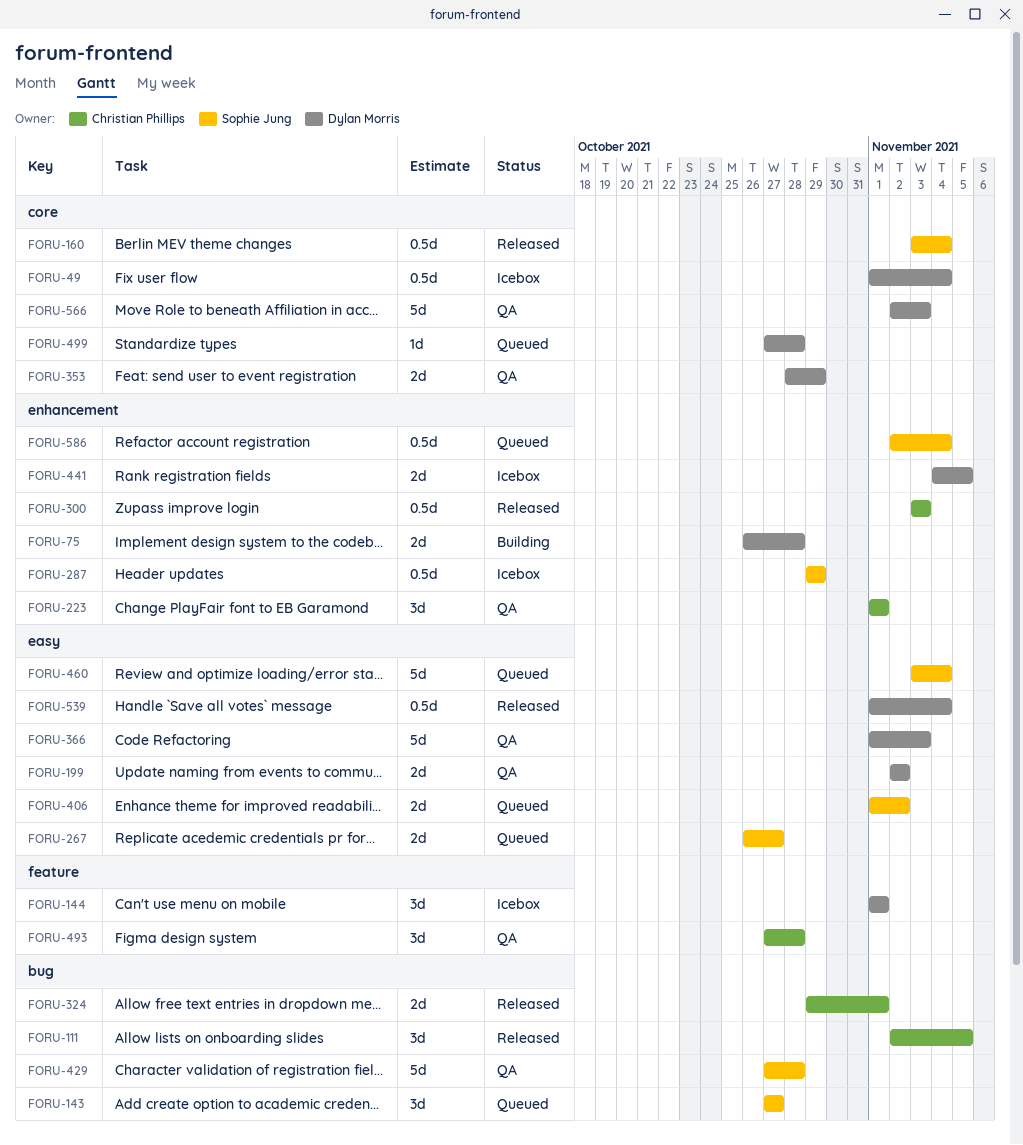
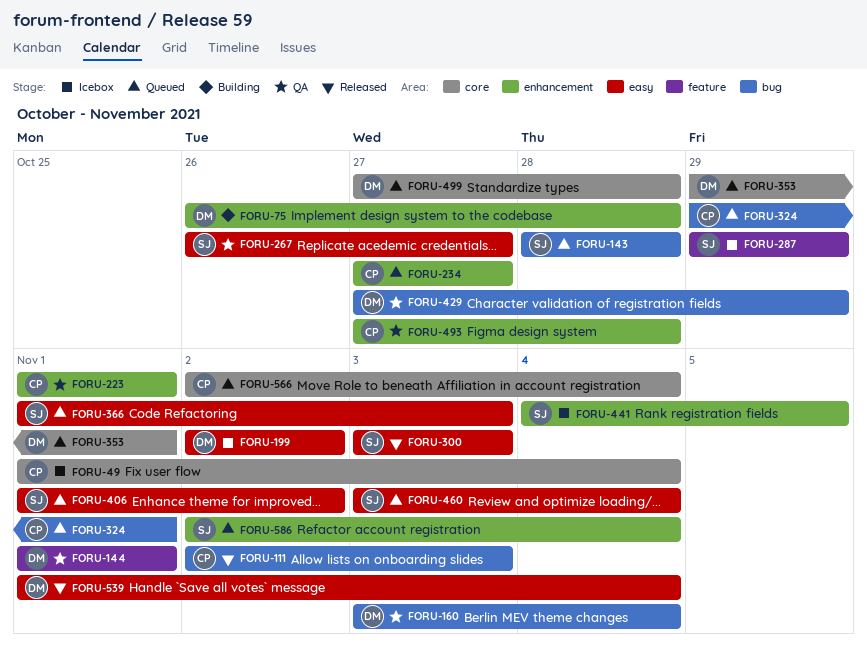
FORU-49, owner: Dylan Morris -> Christian Phillips
FORU-111, due: Nov 5 -> Nov 3
FORU-143, start: Oct 27 -> Oct 28
FORU-143, due: Oct 27 -> Oct 28
FORU-144, status: Icebox -> QA
FORU-160, status: Released -> QA
FORU-160, owner: Sophie Jung -> Dylan Morris
FORU-160, label: core -> bug
FORU-199, status: QA -> Icebox
FORU-234: none -> present
FORU-267, status: Queued -> QA
FORU-287, label: enhancement -> feature
FORU-300, owner: Christian Phillips -> Sophie Jung
FORU-300, label: enhancement -> easy
FORU-324, status: Released -> Queued
FORU-353, status: QA -> Queued
FORU-353, start: Oct 28 -> Oct 29
FORU-353, due: Oct 29 -> Nov 1
FORU-366, status: QA -> Queued
FORU-366, owner: Dylan Morris -> Sophie Jung
FORU-429, owner: Sophie Jung -> Dylan Morris
FORU-429, due: Oct 28 -> Oct 29
FORU-441, owner: Dylan Morris -> Sophie Jung
FORU-493, label: feature -> enhancement
FORU-566, status: QA -> Queued
FORU-566, owner: Dylan Morris -> Christian Phillips
FORU-566, due: Nov 3 -> Nov 4

